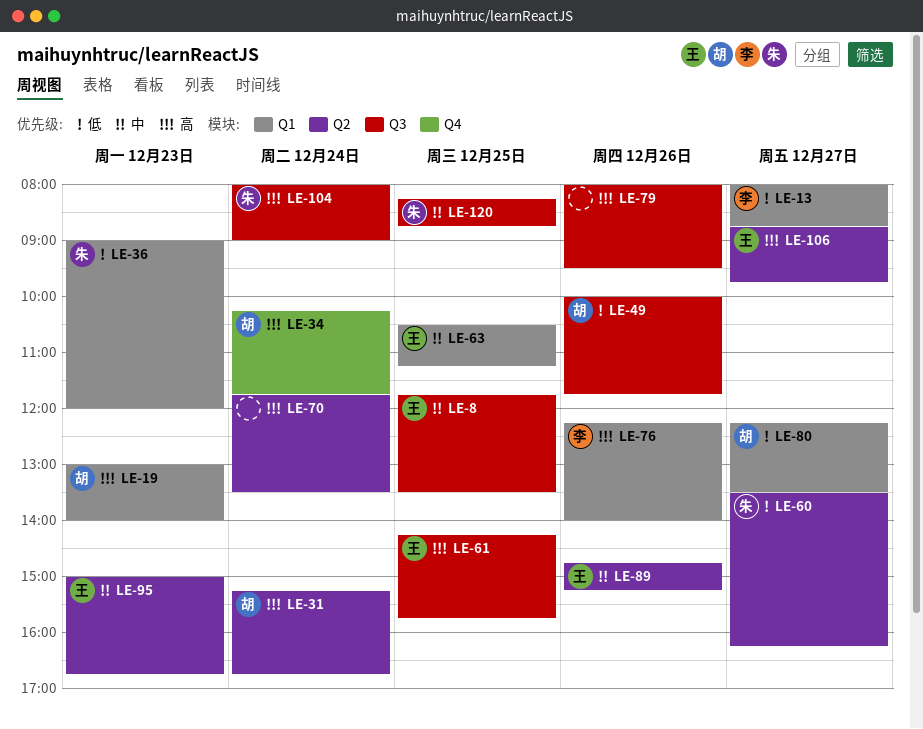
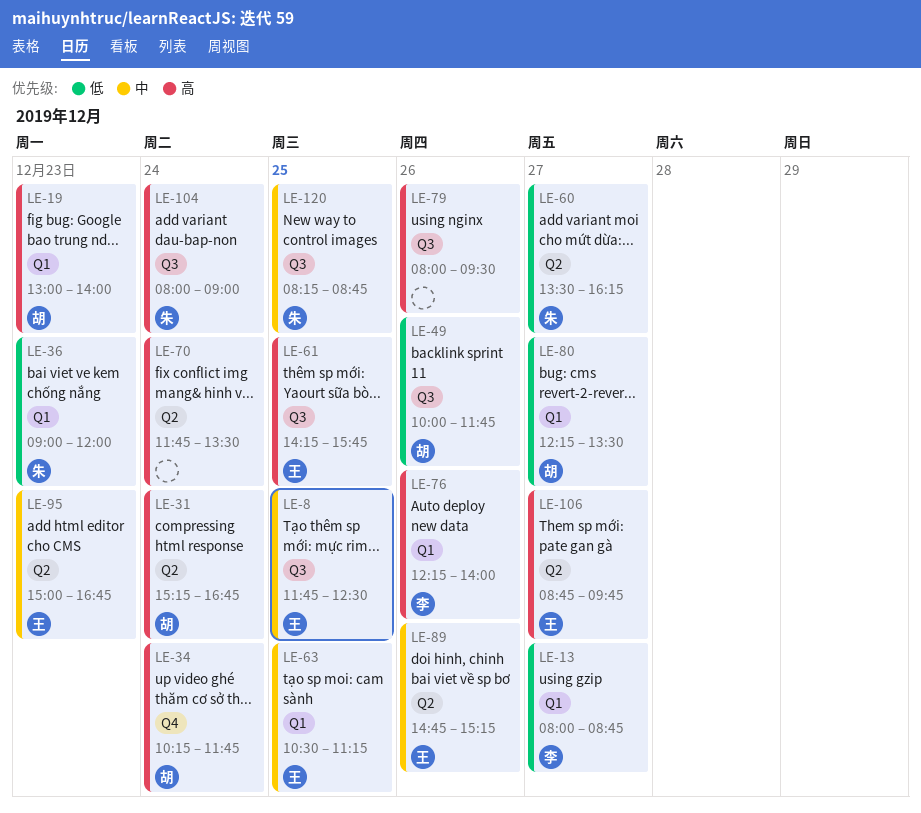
LE-8, ends: 13:30 -> 12:30

